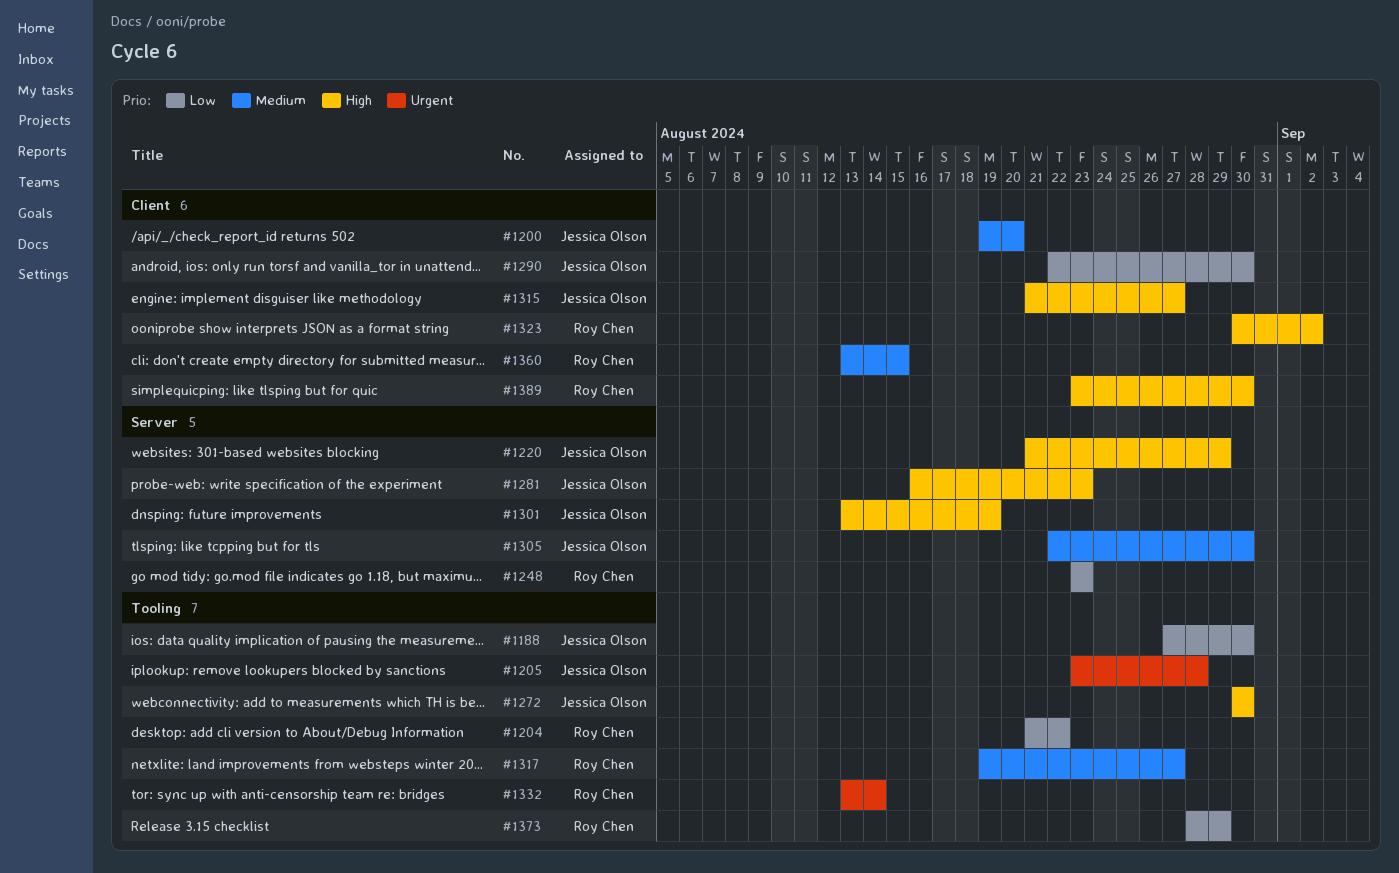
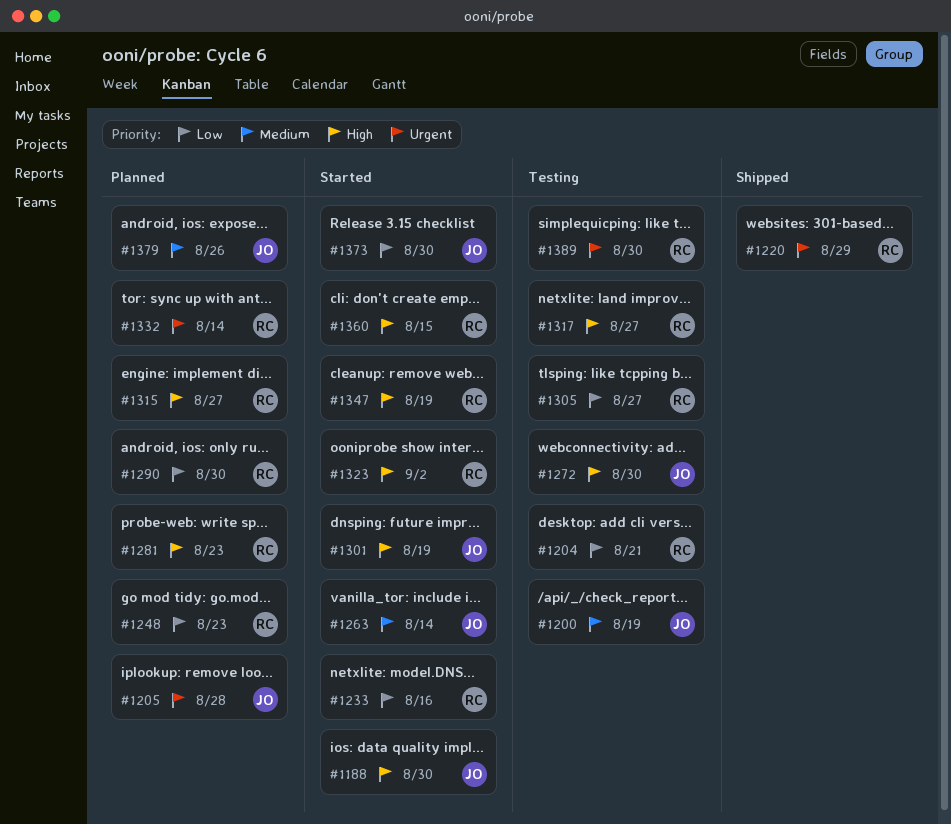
#1188, priority: Low -> High
#1200, due: Aug 20 -> Aug 19
#1204, due: Aug 22 -> Aug 21
#1220, owner: Jessica Olson -> Roy Chen
#1220, priority: High -> Urgent
#1233: none -> present
#1263: none -> present
#1281, owner: Jessica Olson -> Roy Chen
#1290, owner: Jessica Olson -> Roy Chen
#1305, owner: Jessica Olson -> Roy Chen
#1305, priority: Medium -> Low
#1305, due: Aug 30 -> Aug 27
#1315, owner: Jessica Olson -> Roy Chen
#1317, priority: Medium -> High
#1347: none -> present
#1360, priority: Medium -> High
#1373, owner: Roy Chen -> Jessica Olson
#1373, due: Aug 29 -> Aug 30
#1379: none -> present
#1389, priority: High -> Urgent

